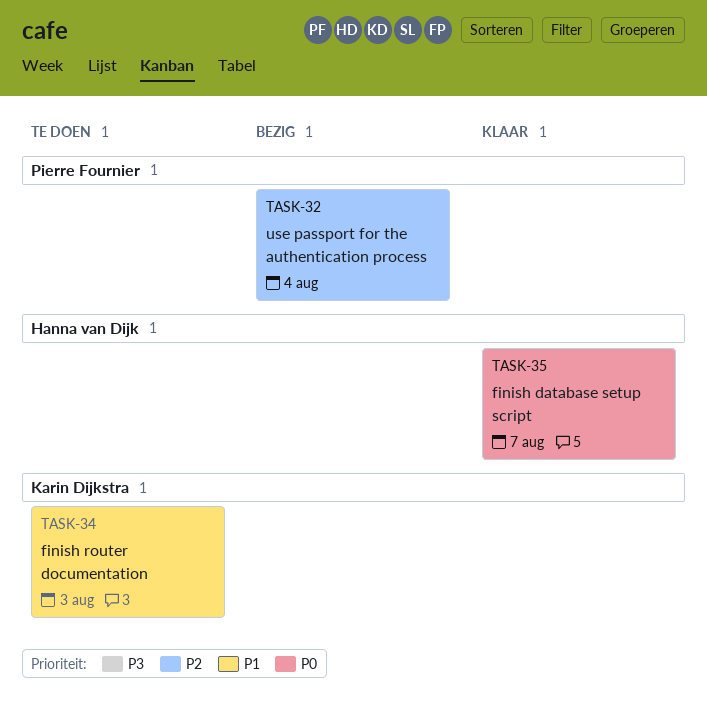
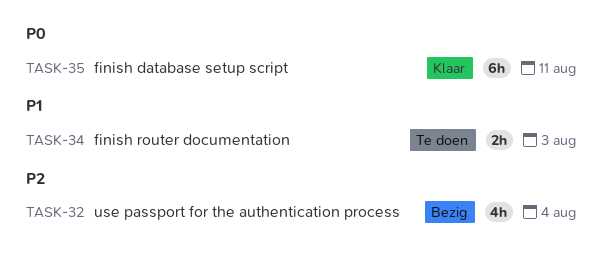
TASK-35, due: Aug 7 -> Aug 11

